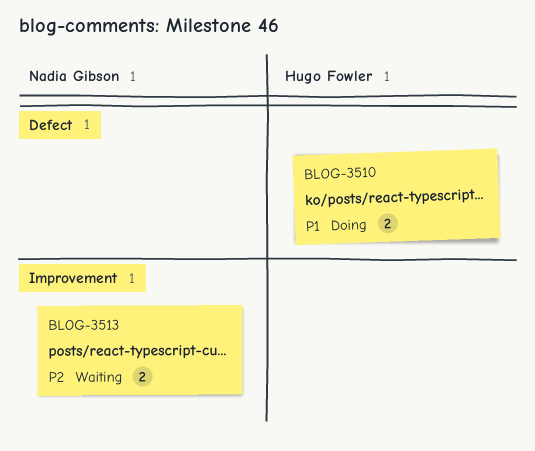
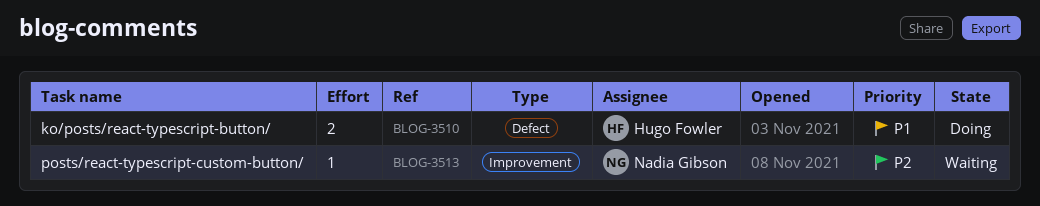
BLOG-3513, estimate: 2 -> 1

